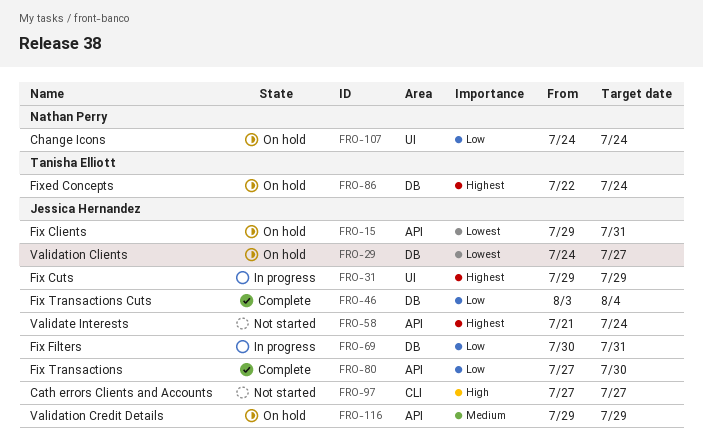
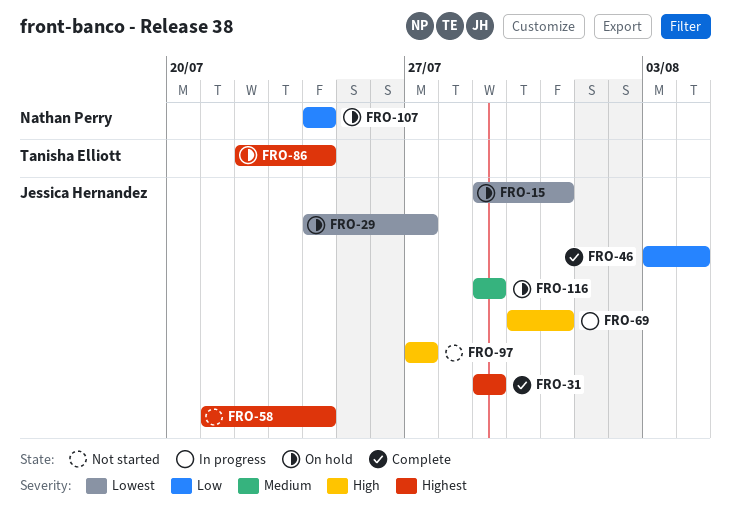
FRO-31, status: In progress -> Complete
FRO-69, priority: Low -> High
FRO-80: present -> none

